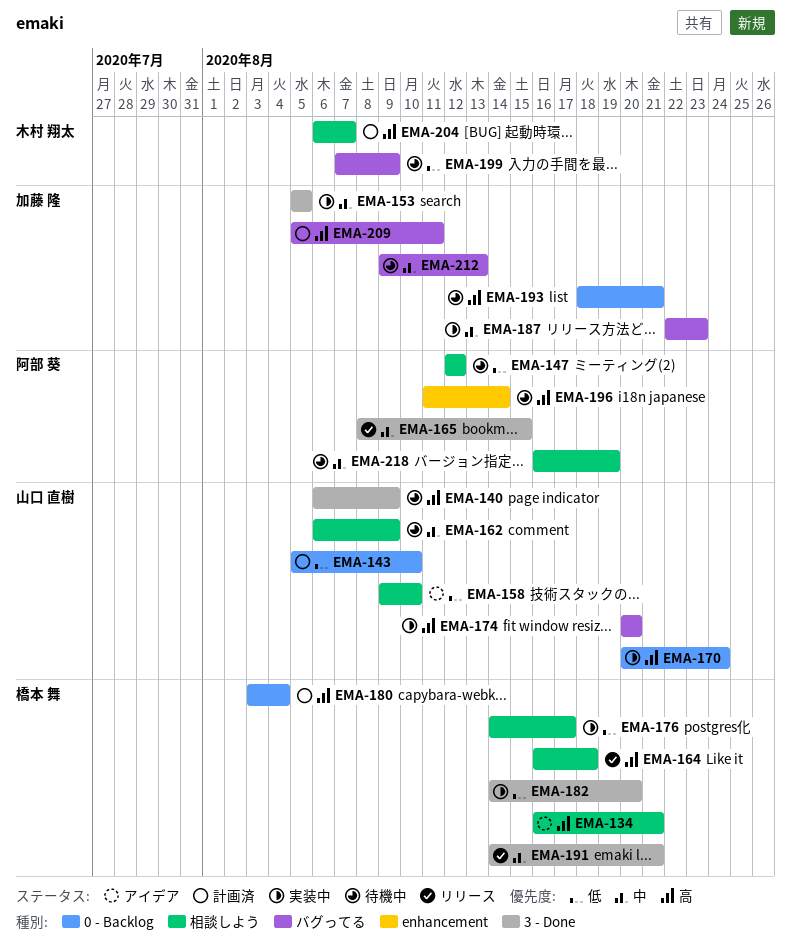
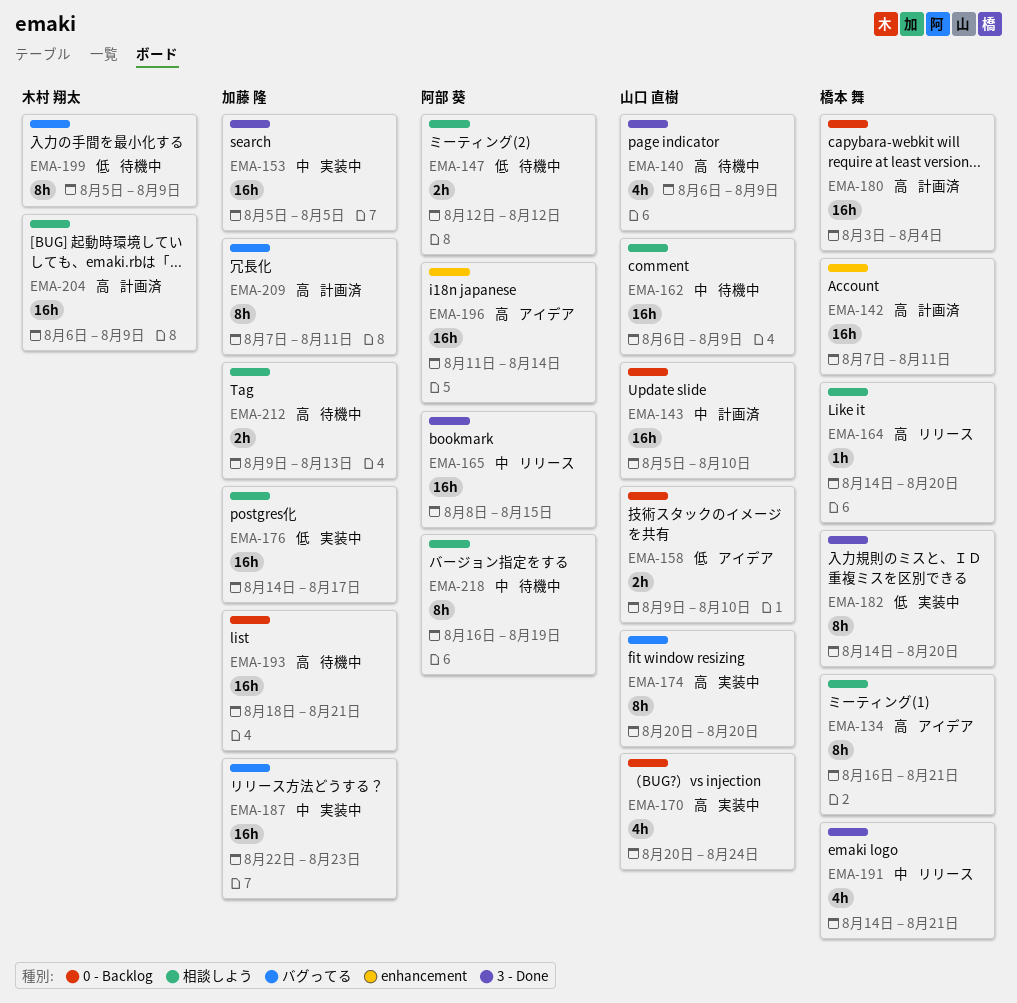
EMA-142: none -> present
EMA-143, priority: 低 -> 中
EMA-158, label: 相談しよう -> 0 - Backlog
EMA-164, start: Aug 16 -> Aug 14
EMA-164, due: Aug 18 -> Aug 20
EMA-176, owner: 橋本 舞 -> 加藤 隆
EMA-196, status: 待機中 -> アイデア
EMA-199, start: Aug 7 -> Aug 5
EMA-204, due: Aug 7 -> Aug 9
EMA-209, start: Aug 5 -> Aug 7
EMA-212, priority: 中 -> 高
EMA-212, label: バグってる -> 相談しよう

